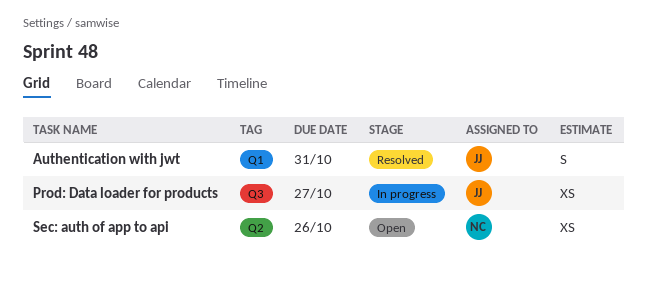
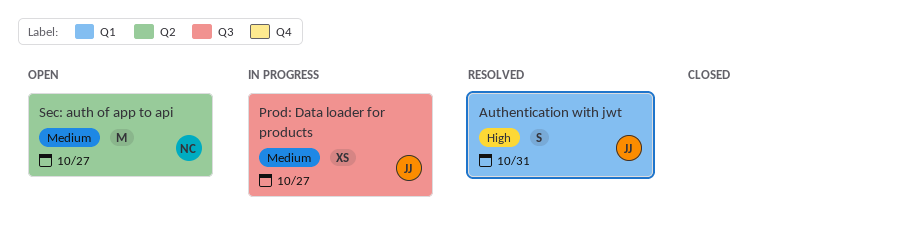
Sec: auth of app to api, estimate: XS -> M
Sec: auth of app to api, due: Oct 26 -> Oct 27

